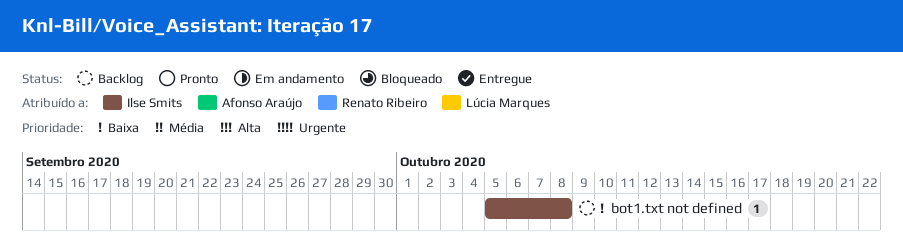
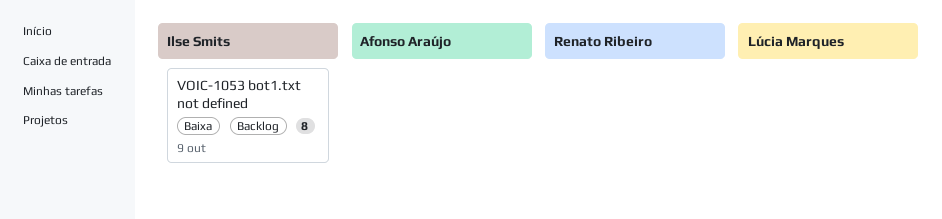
bot1.txt not defined, estimate: 1 -> 8
bot1.txt not defined, due: Oct 8 -> Oct 9

